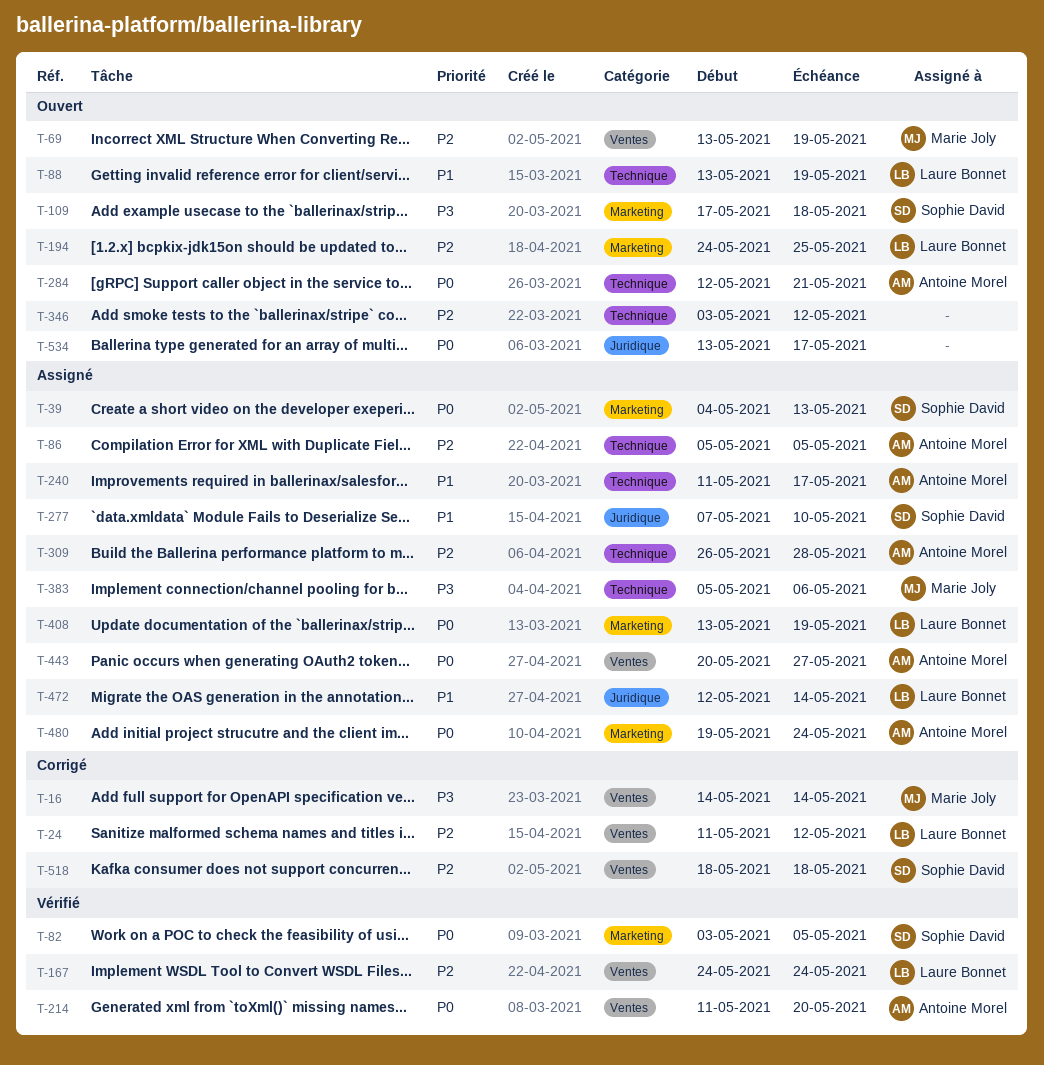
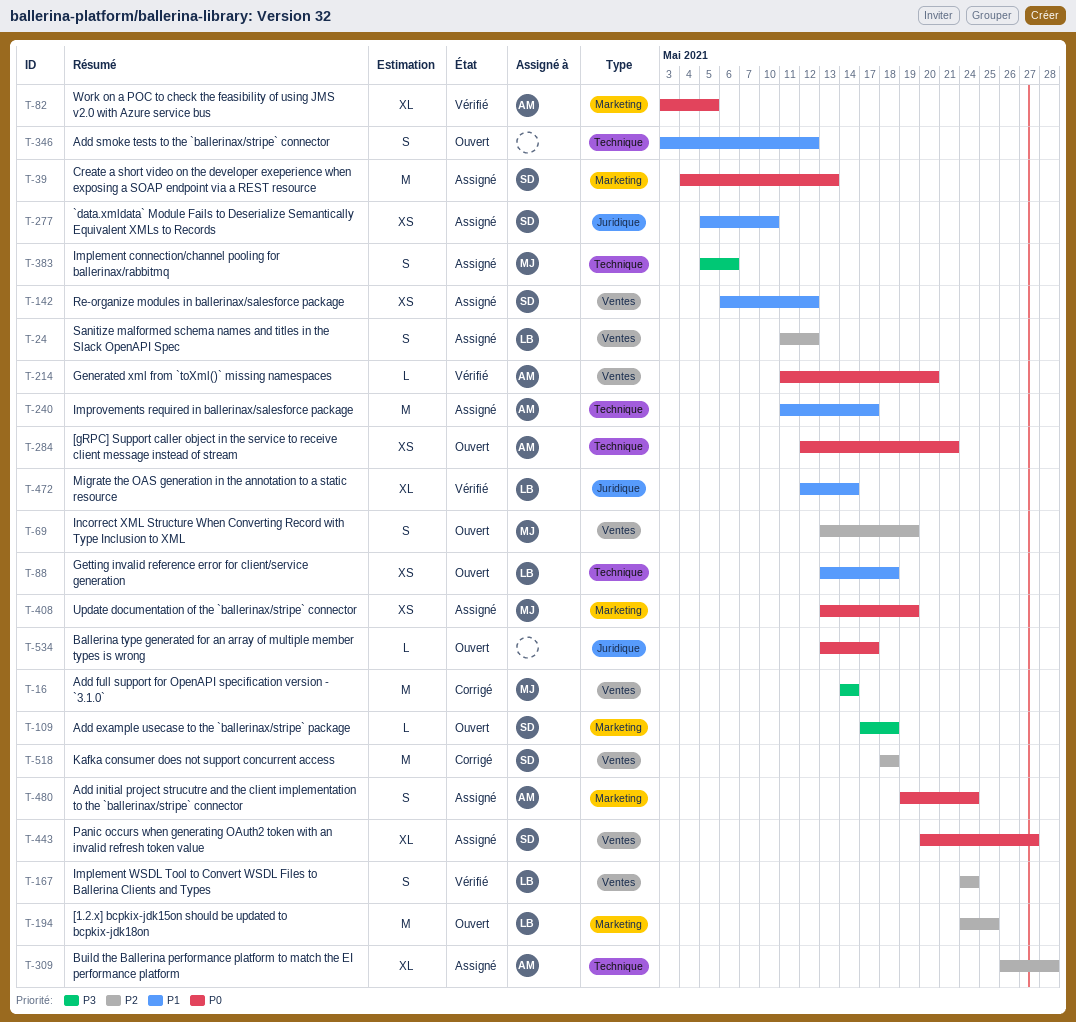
T-24, status: Corrigé -> Assigné
T-82, owner: Sophie David -> Antoine Morel
T-86: present -> none
T-88, due: May 19 -> May 18
T-142: none -> present
T-277, start: May 7 -> May 5
T-346, priority: P2 -> P1
T-408, owner: Laure Bonnet -> Marie Joly
T-443, owner: Antoine Morel -> Sophie David
T-472, status: Assigné -> Vérifié

